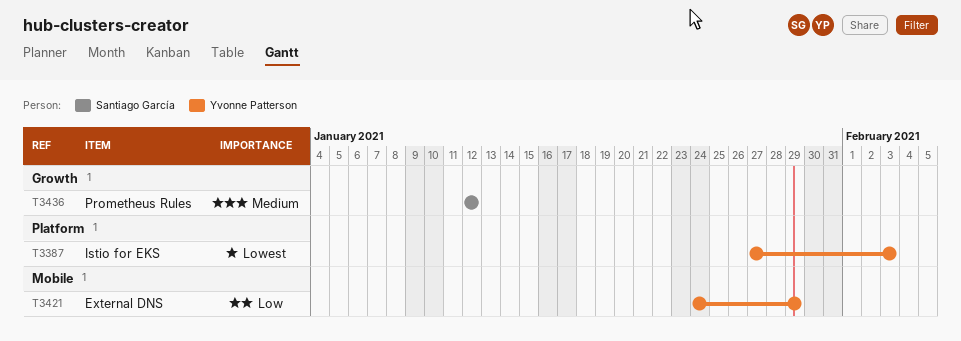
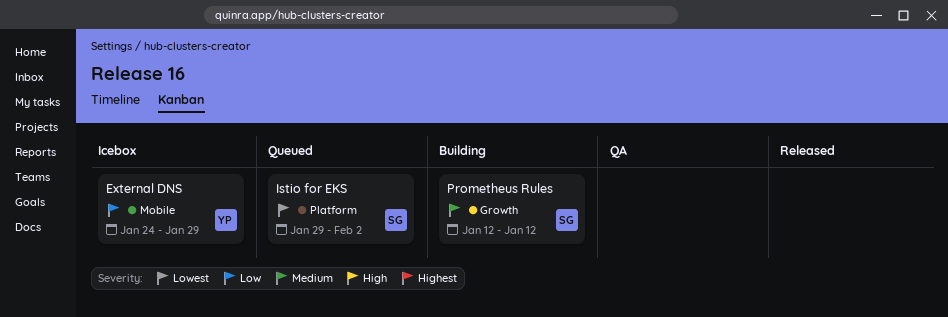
Istio for EKS, owner: Yvonne Patterson -> Santiago García
Istio for EKS, start: Jan 27 -> Jan 29
Istio for EKS, due: Feb 3 -> Feb 2

